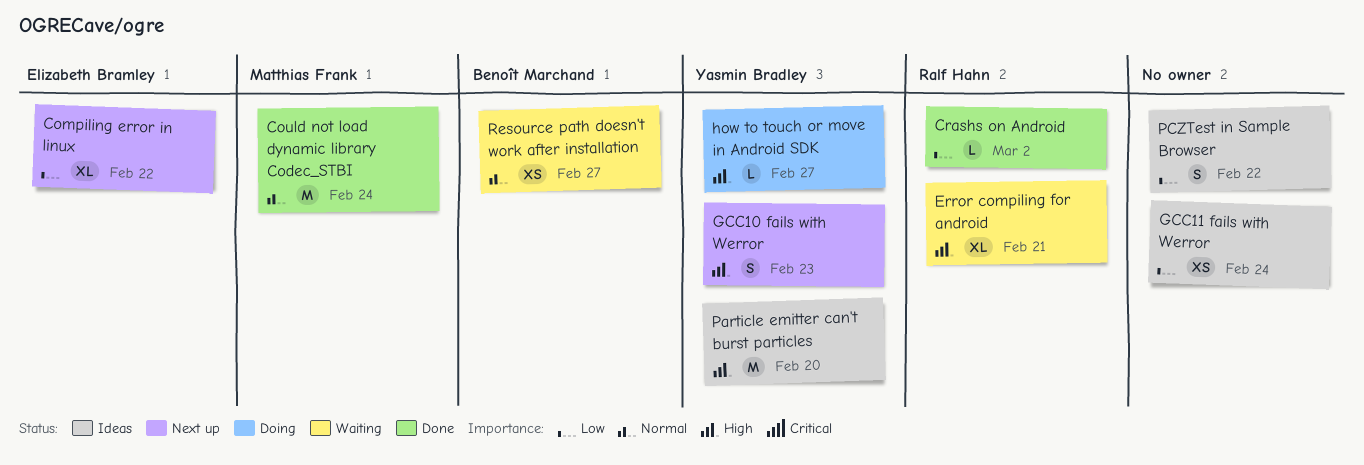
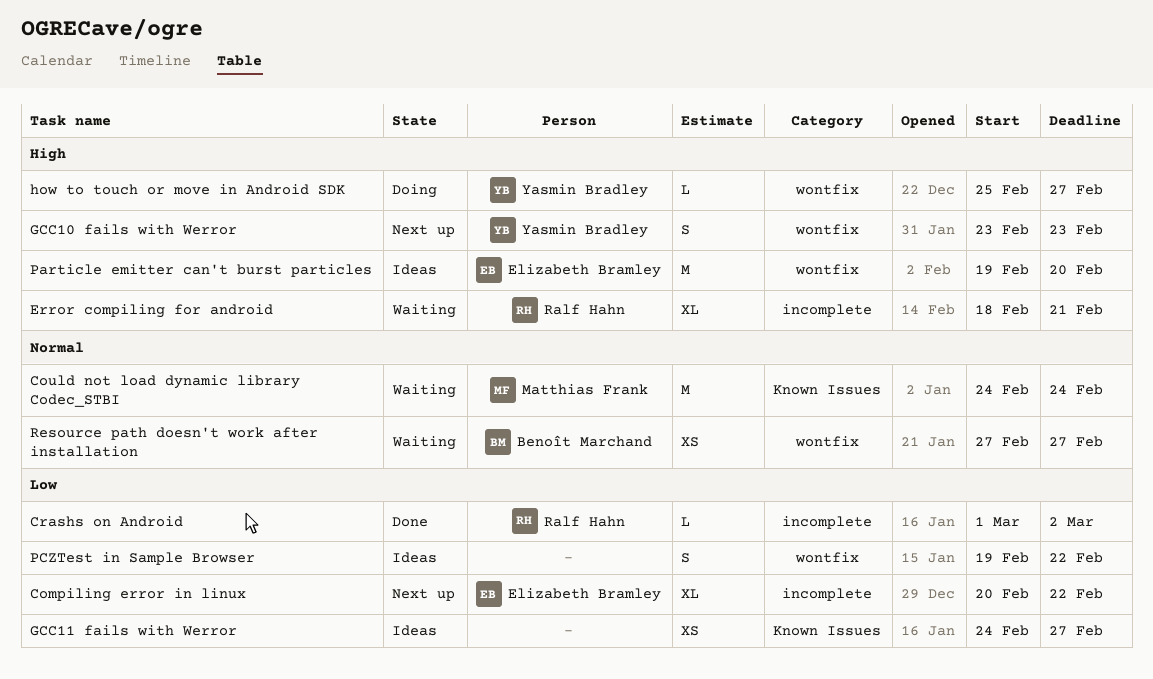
Could not load dynamic library Codec_STBI, status: Done -> Waiting
GCC11 fails with Werror, due: Feb 24 -> Feb 27
Particle emitter can't burst particles, owner: Yasmin Bradley -> Elizabeth Bramley

